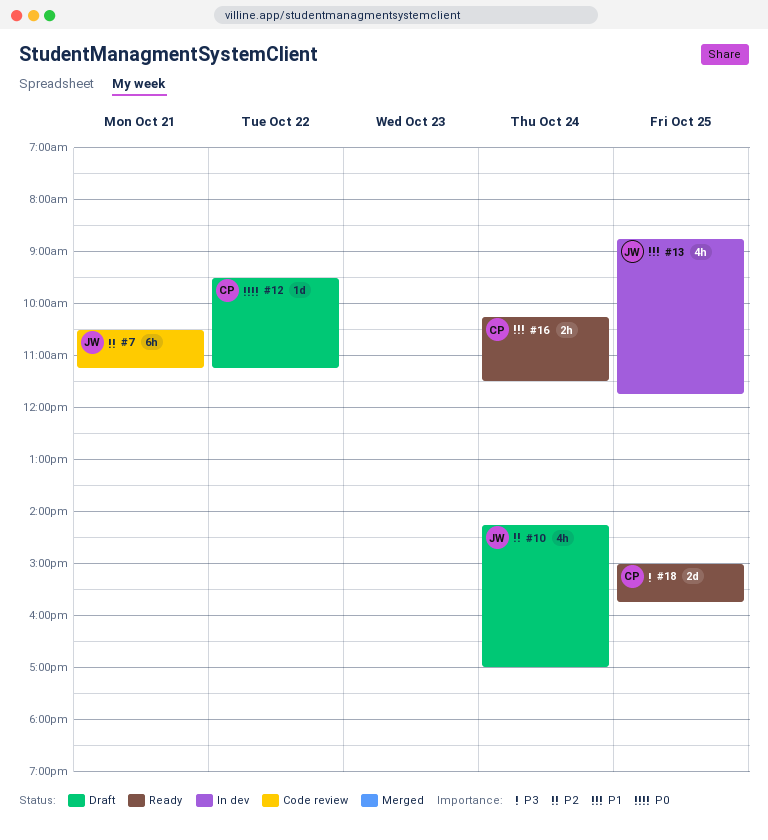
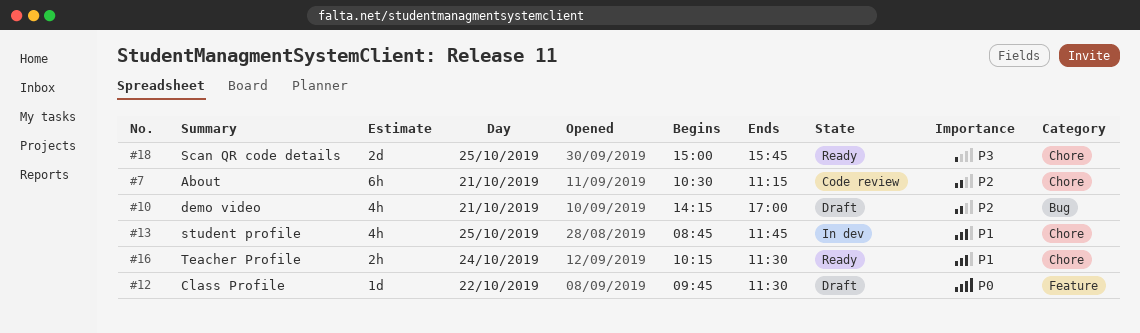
#10, day: Oct 24 -> Oct 21
#12, begins: 09:30 -> 09:45
#12, ends: 11:15 -> 11:30

